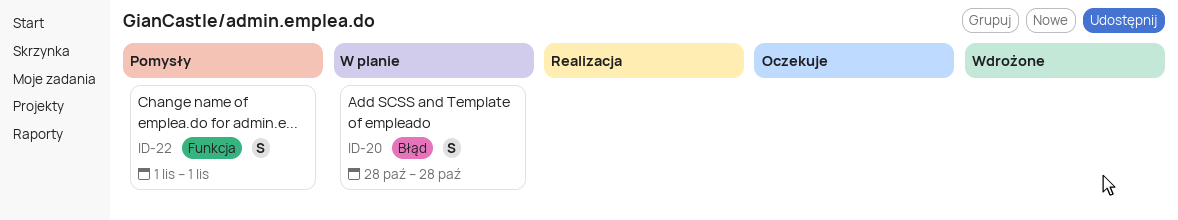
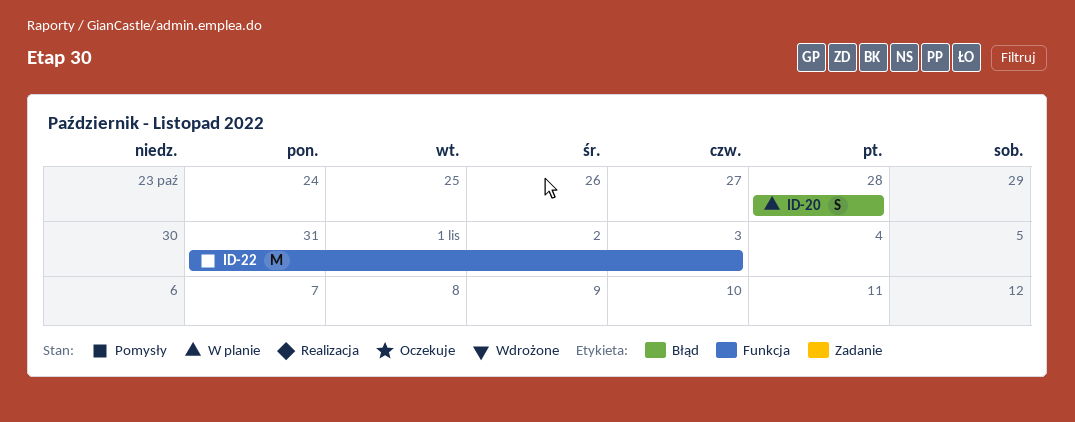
ID-22, estimate: S -> M
ID-22, start: Nov 1 -> Oct 31
ID-22, due: Nov 1 -> Nov 3

